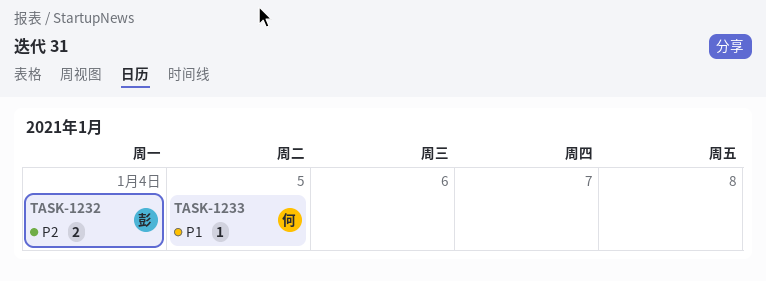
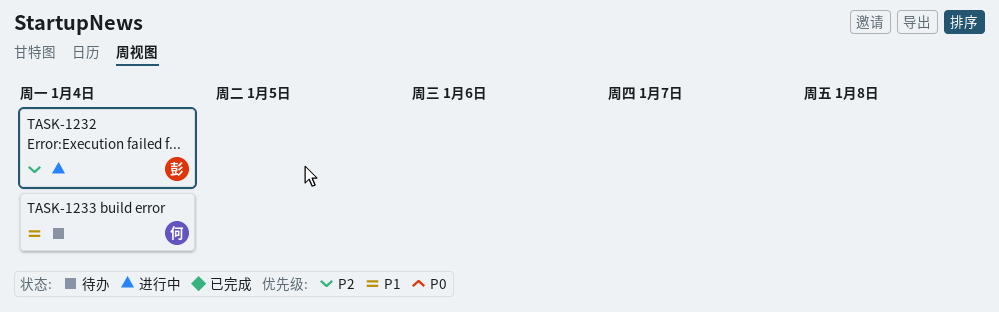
TASK-1233, due: Jan 5 -> Jan 4

